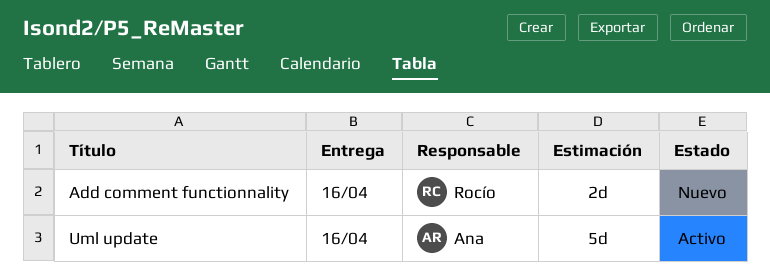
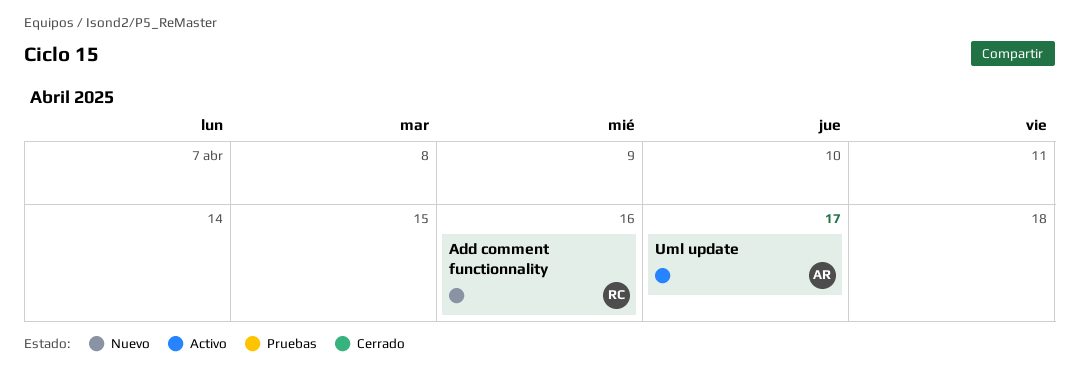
Uml update, due: Apr 16 -> Apr 17

